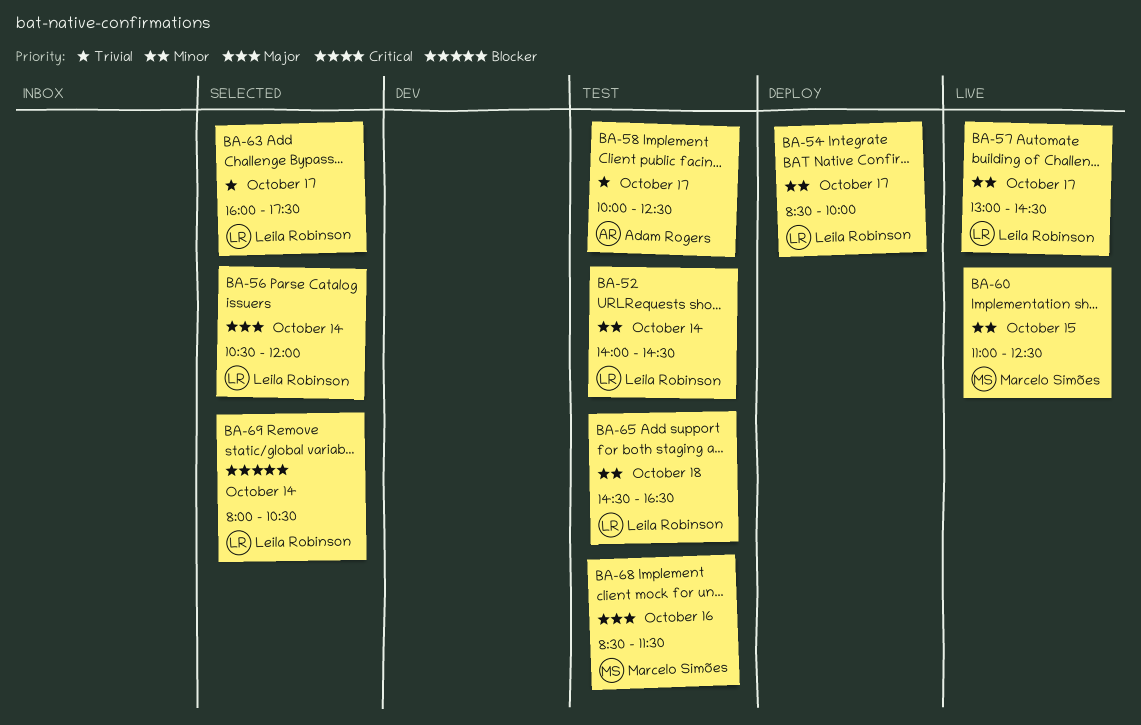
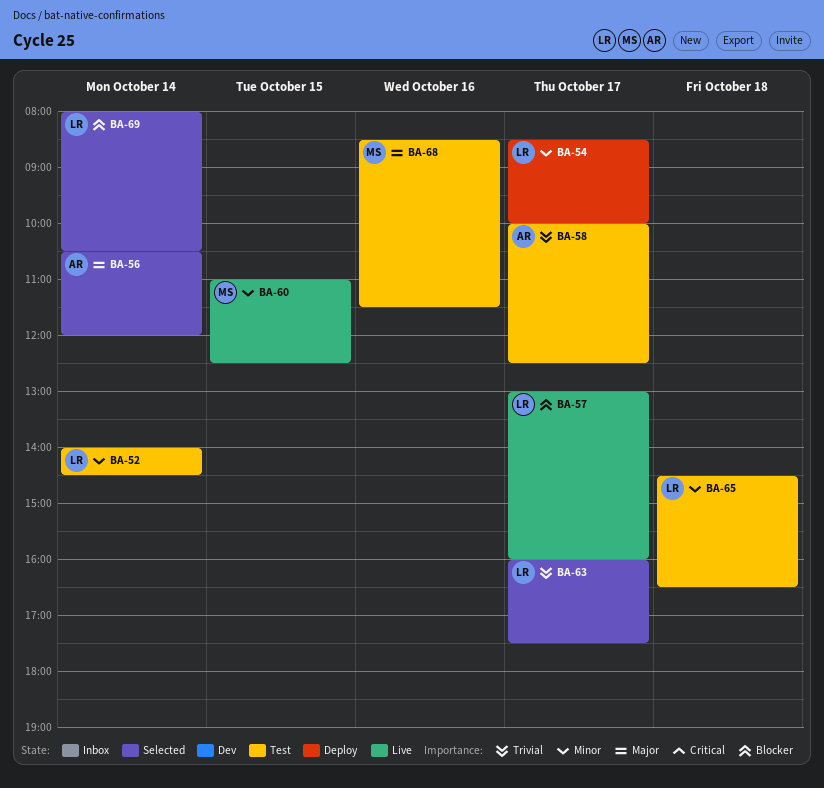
BA-56, owner: Leila Robinson -> Adam Rogers
BA-57, priority: Minor -> Blocker
BA-57, ends: 14:30 -> 16:00

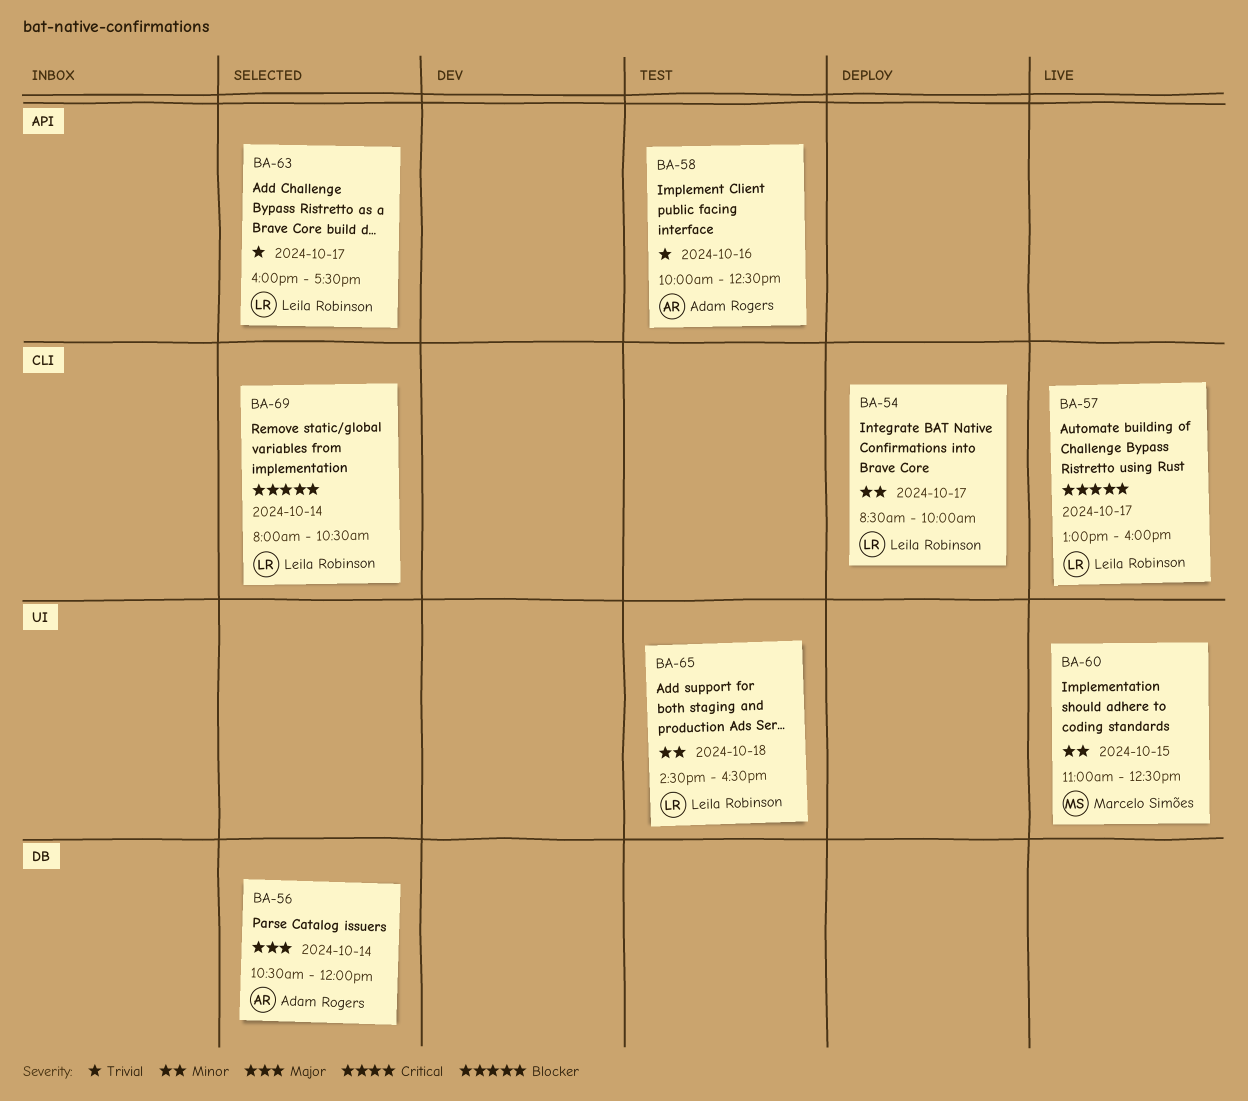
BA-52: present -> none
BA-58, day: Oct 17 -> Oct 16
BA-68: present -> none

